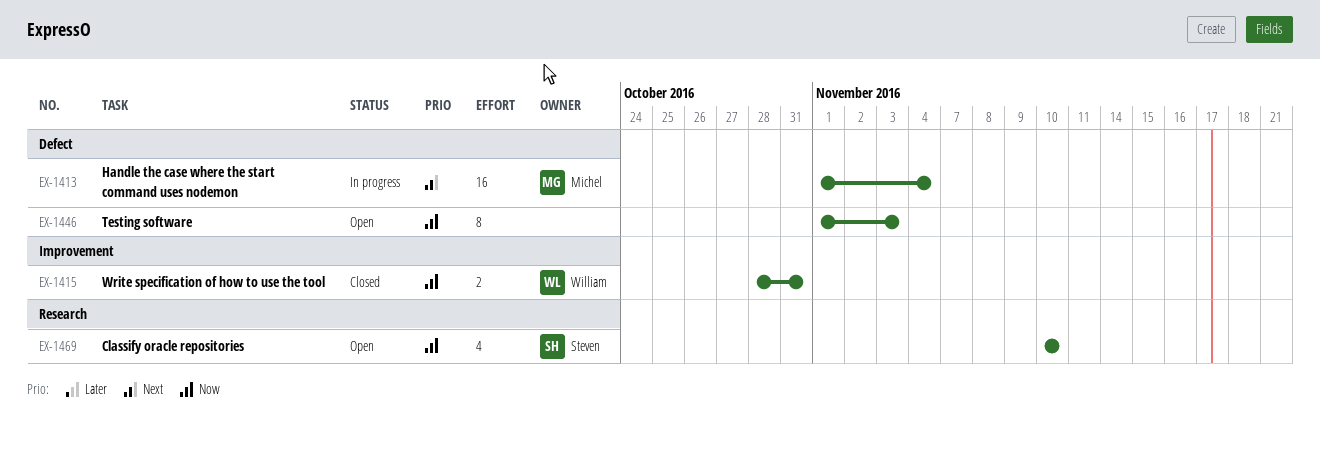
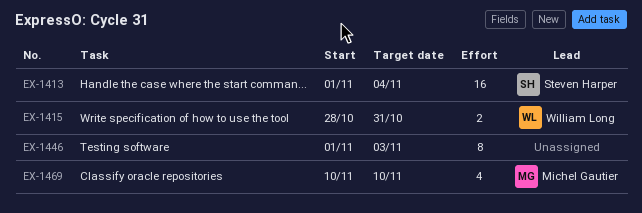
EX-1413, owner: Michel Gautier -> Steven Harper
EX-1469, owner: Steven Harper -> Michel Gautier

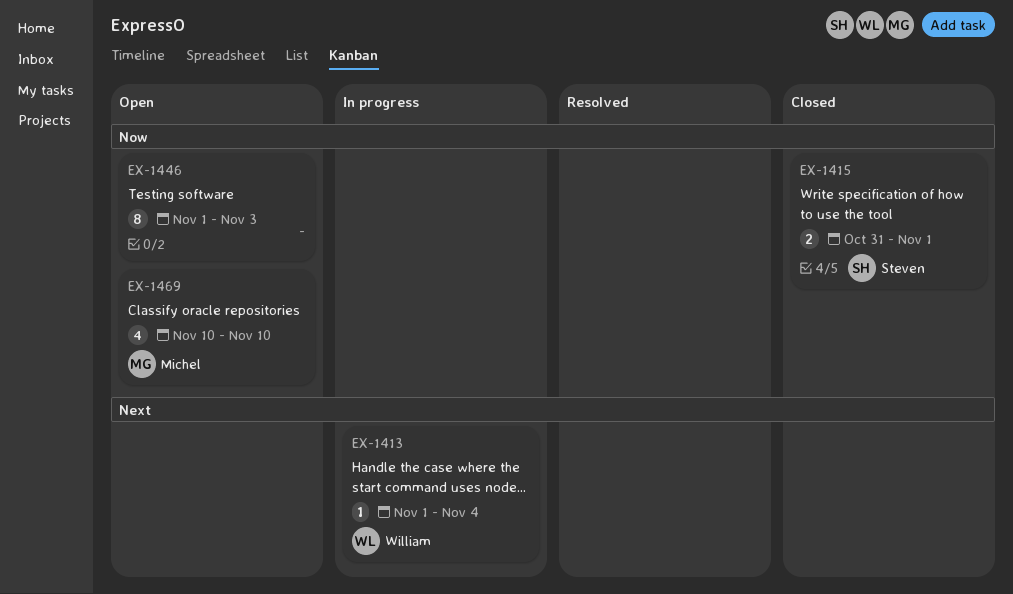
EX-1413, owner: Steven Harper -> William Long
EX-1413, estimate: 16 -> 1
EX-1415, owner: William Long -> Steven Harper
EX-1415, start: Oct 28 -> Oct 31
EX-1415, due: Oct 31 -> Nov 1

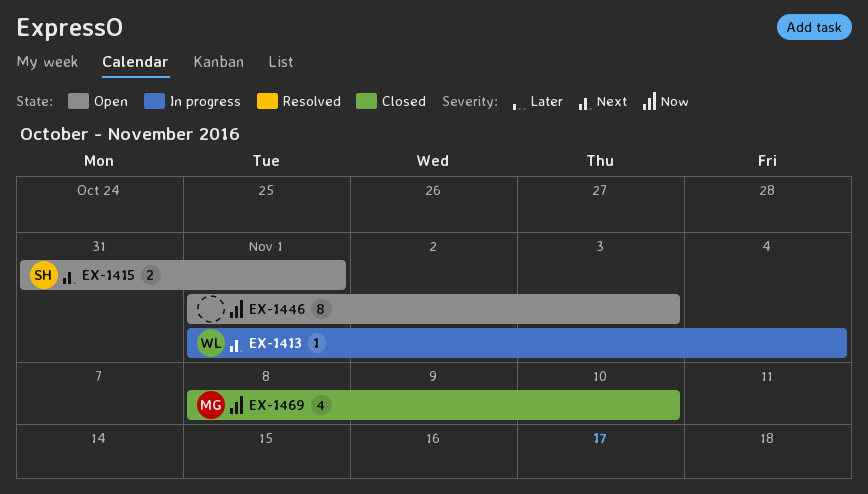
EX-1415, status: Closed -> Open
EX-1415, priority: Now -> Next
EX-1469, status: Open -> Closed
EX-1469, start: Nov 10 -> Nov 8

